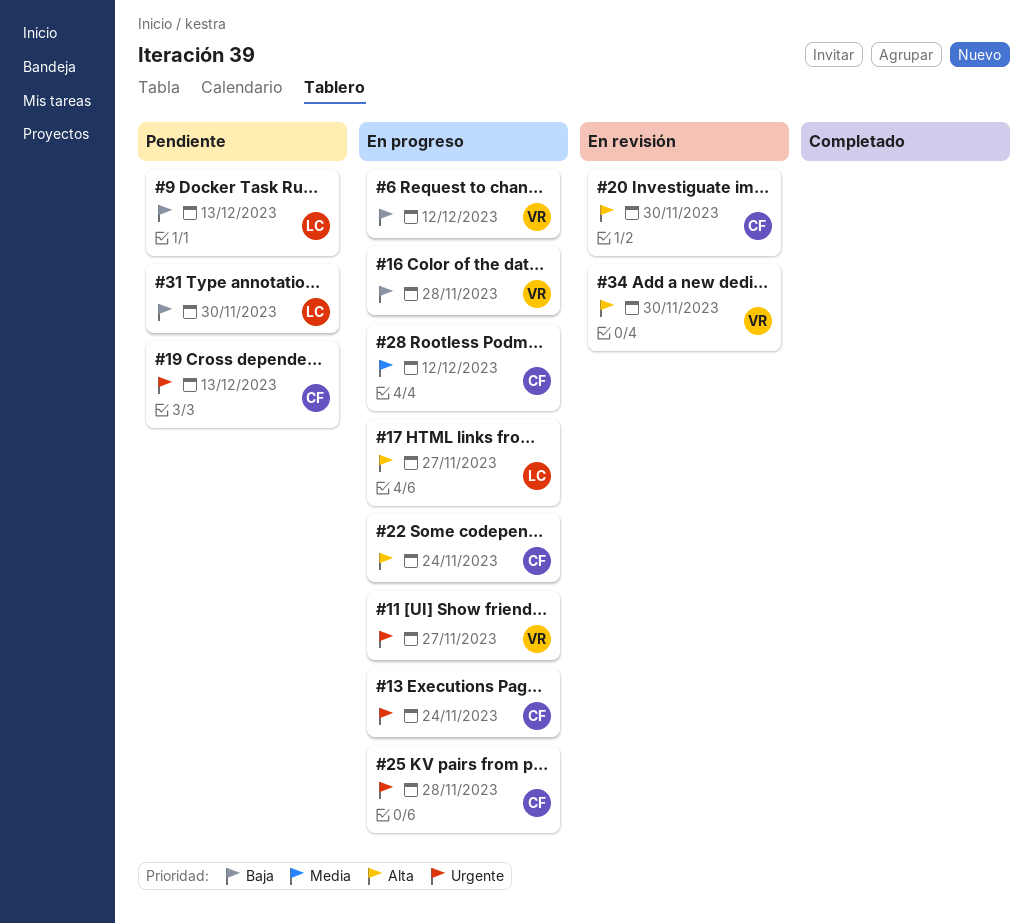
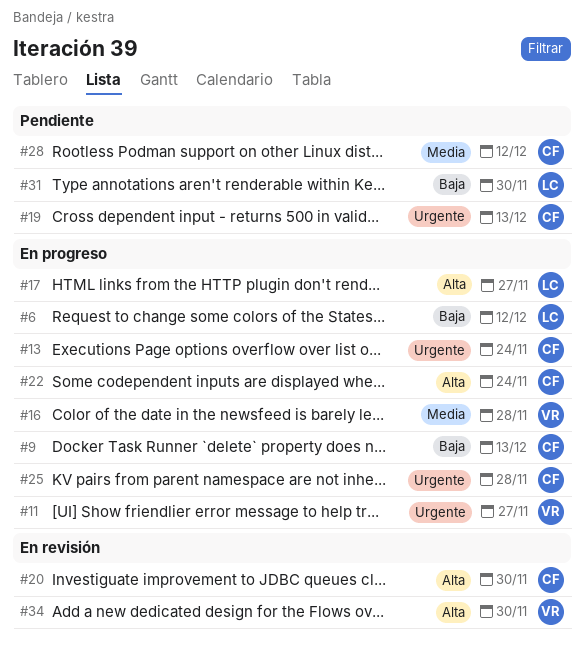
#6, owner: VR -> LC
#9, status: Pendiente -> En progreso
#9, owner: LC -> CF
#16, priority: Baja -> Media
#28, status: En progreso -> Pendiente

